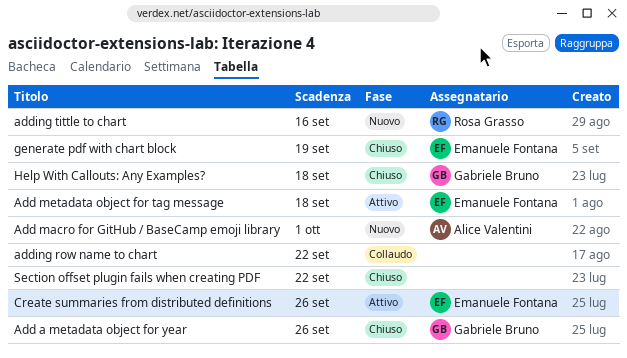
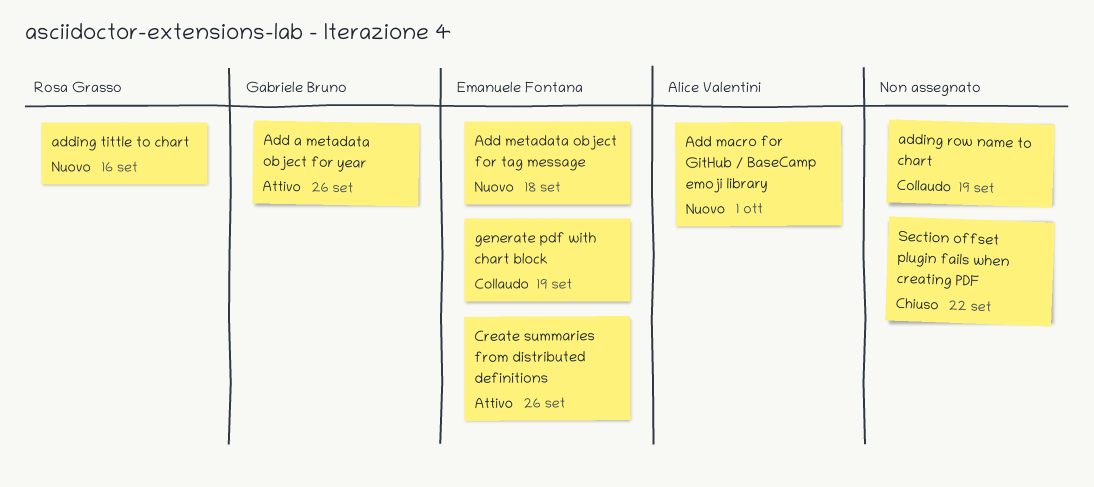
Add a metadata object for year, status: Chiuso -> Attivo
Add metadata object for tag message, status: Attivo -> Nuovo
adding row name to chart, due: Sep 22 -> Sep 19
generate pdf with chart block, status: Chiuso -> Collaudo
Help With Callouts: Any Examples?: present -> none

